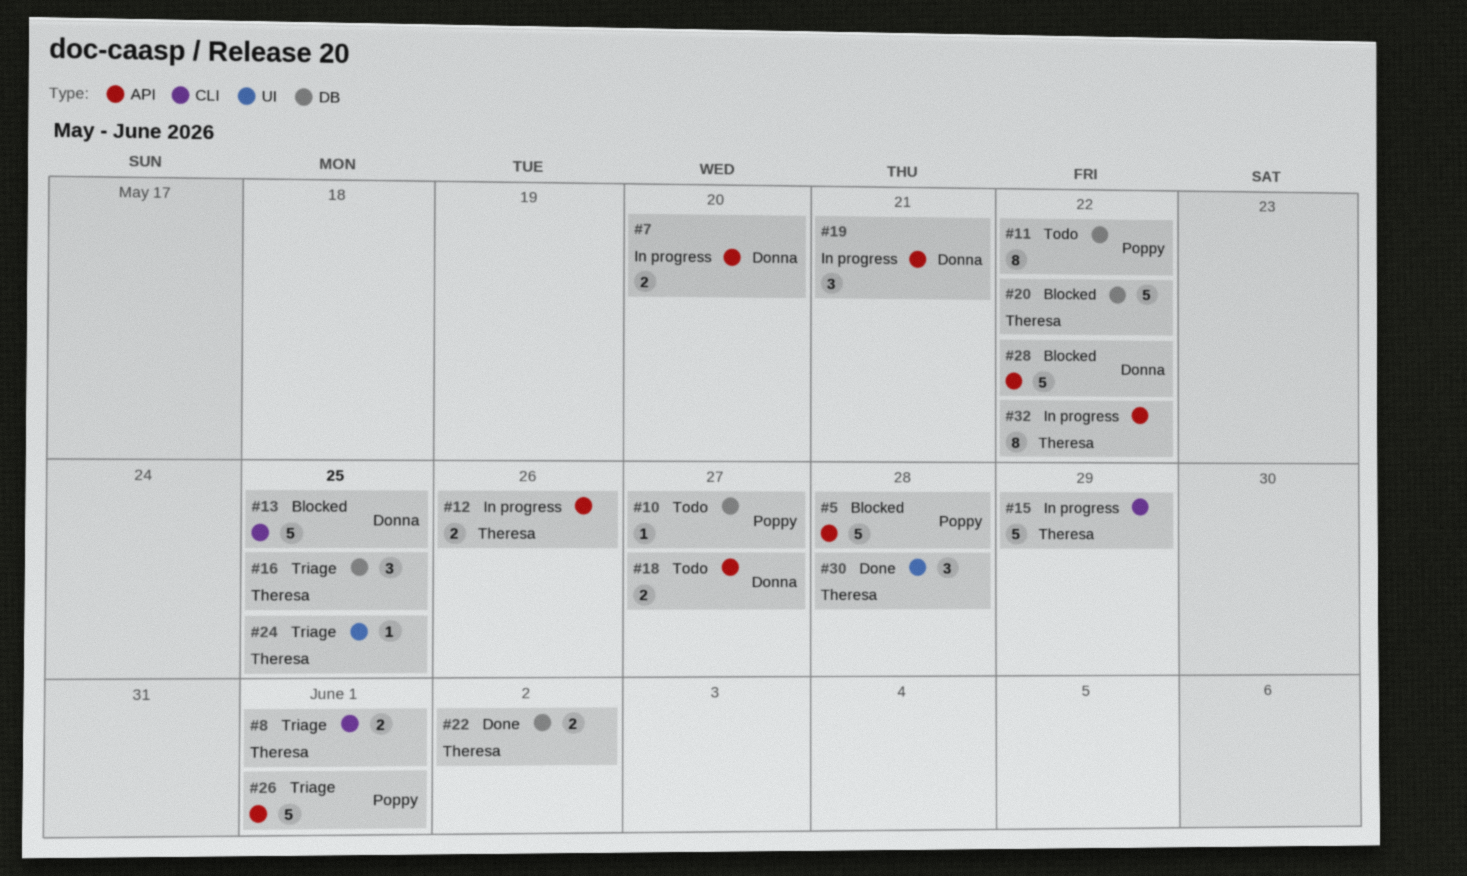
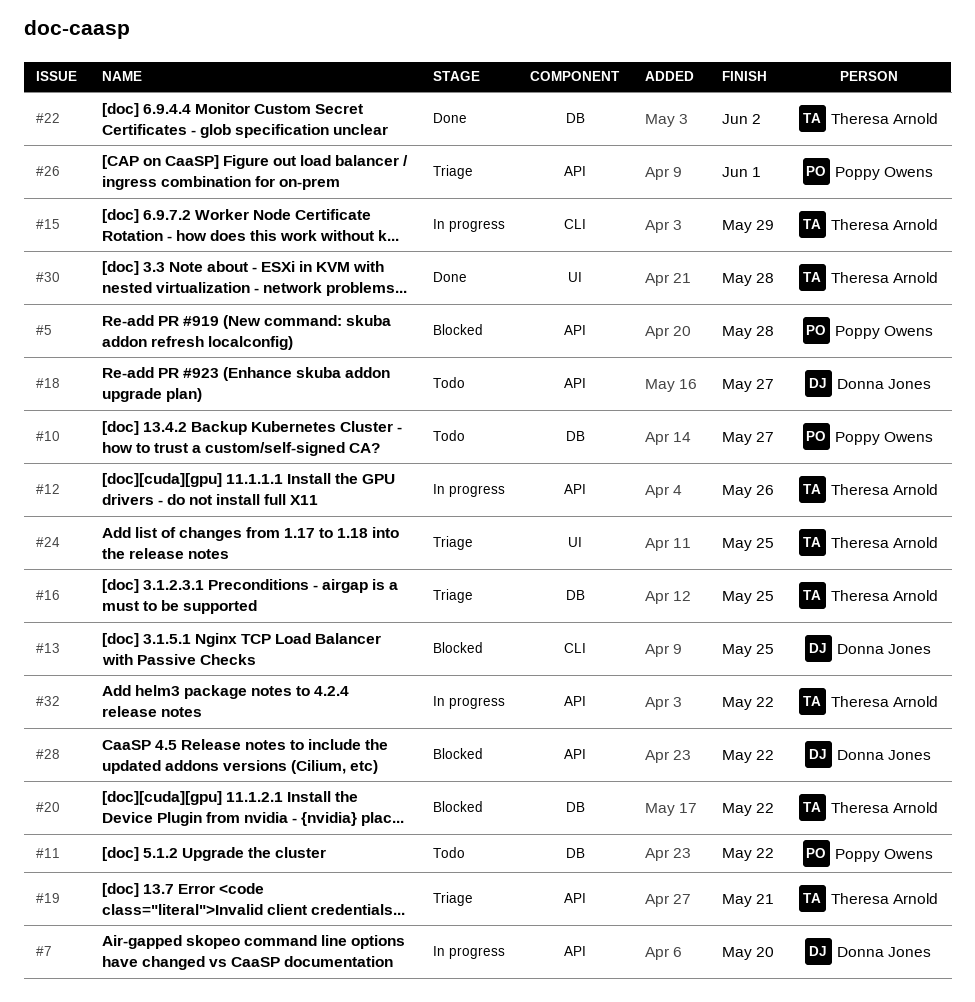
#8: present -> none
#19, status: In progress -> Triage
#19, owner: Donna Jones -> Theresa Arnold

